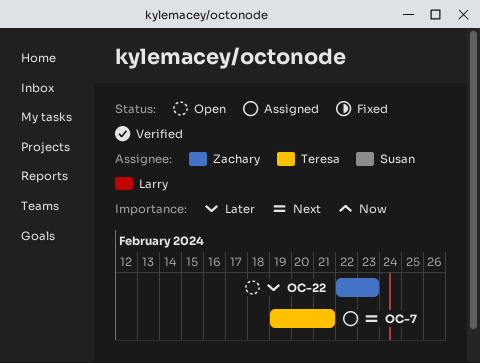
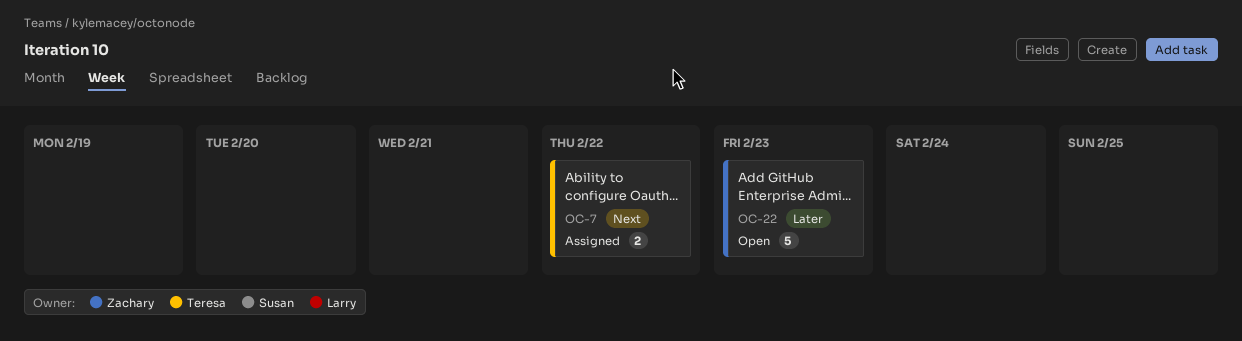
OC-7, due: Feb 21 -> Feb 22

